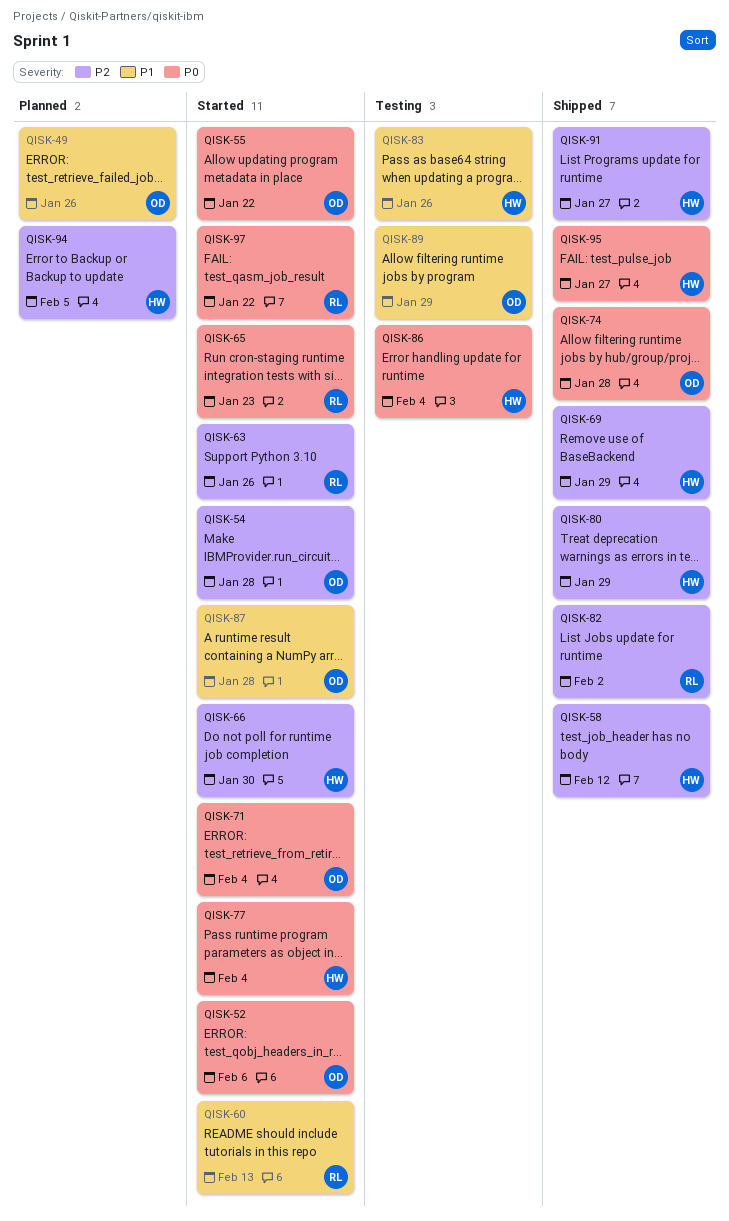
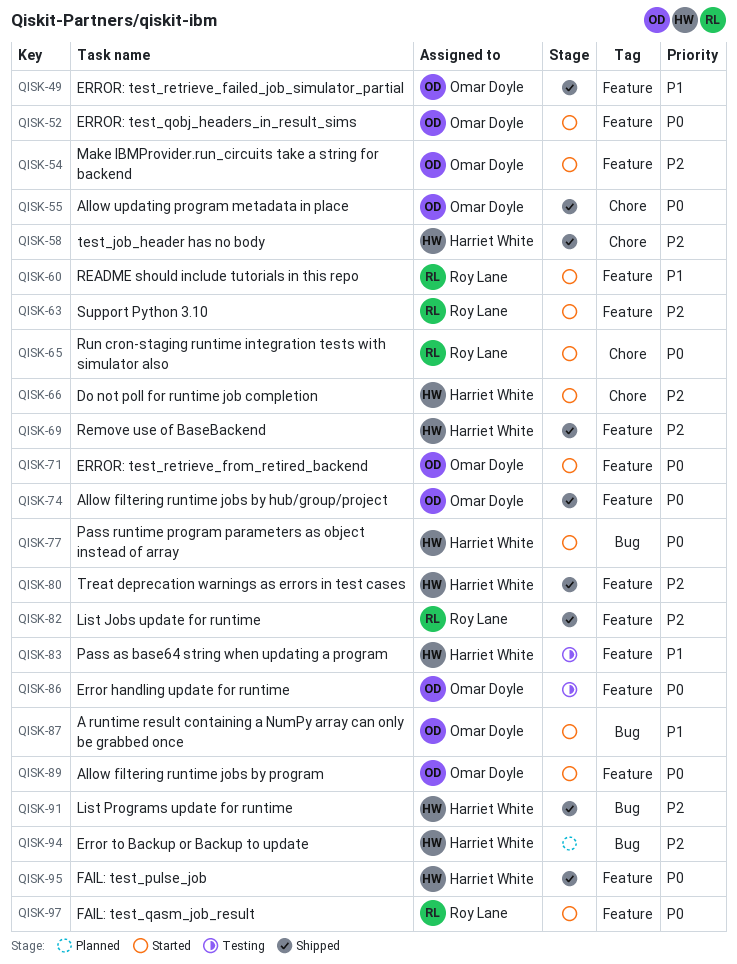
QISK-49, status: Planned -> Shipped
QISK-55, status: Started -> Shipped
QISK-86, owner: Harriet White -> Omar Doyle
QISK-89, status: Testing -> Started
QISK-89, priority: P1 -> P0

